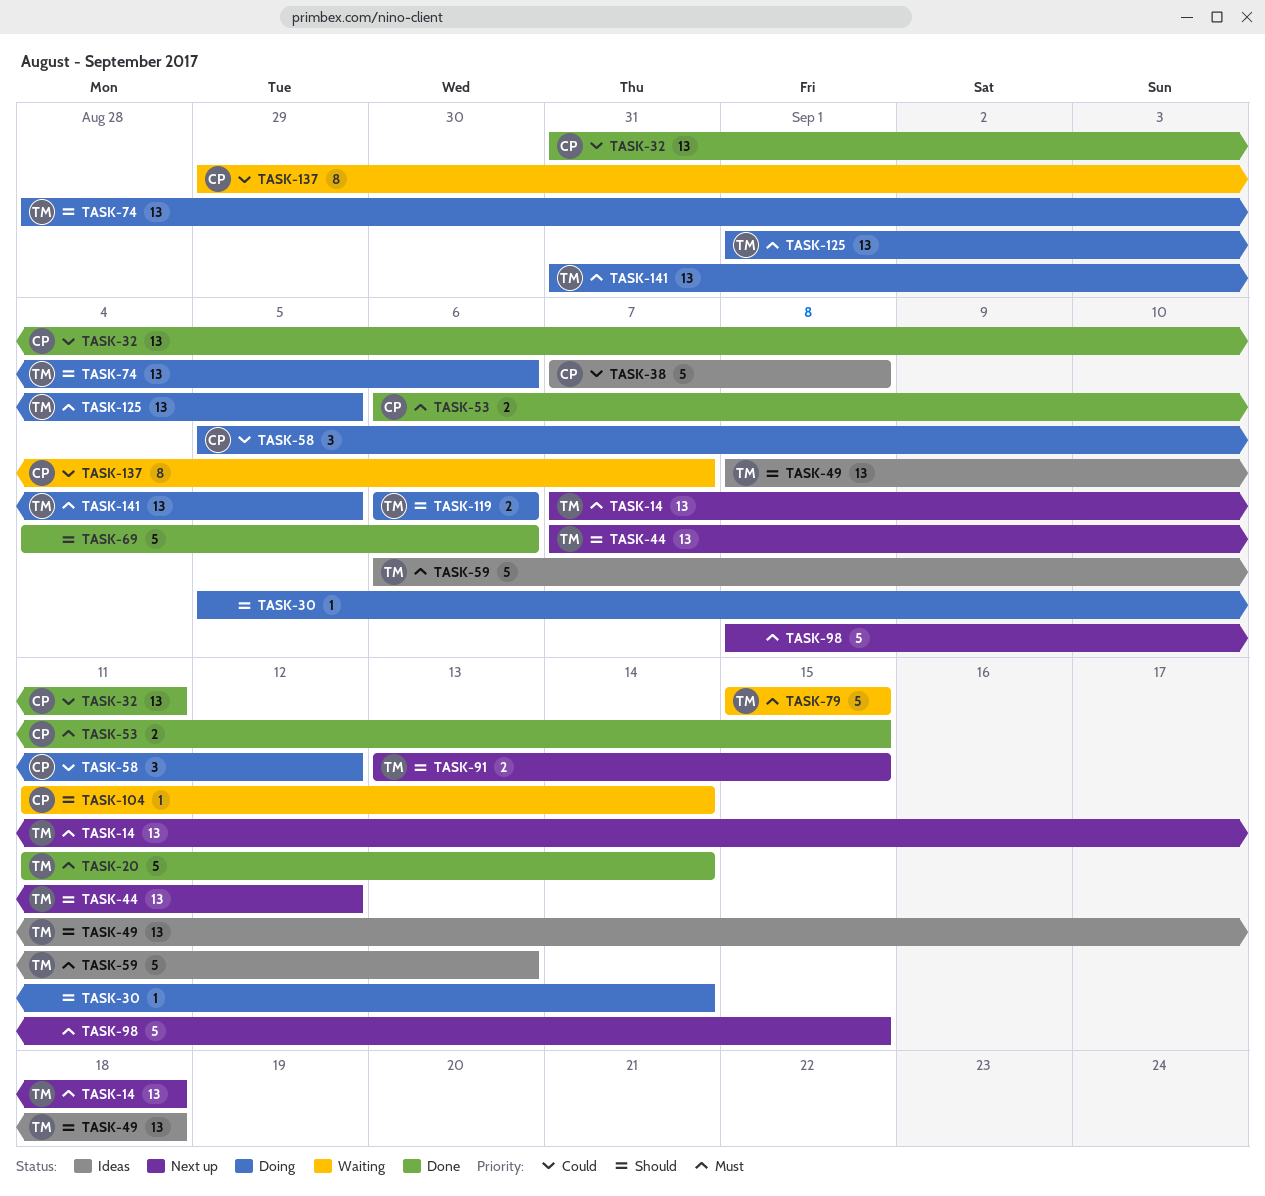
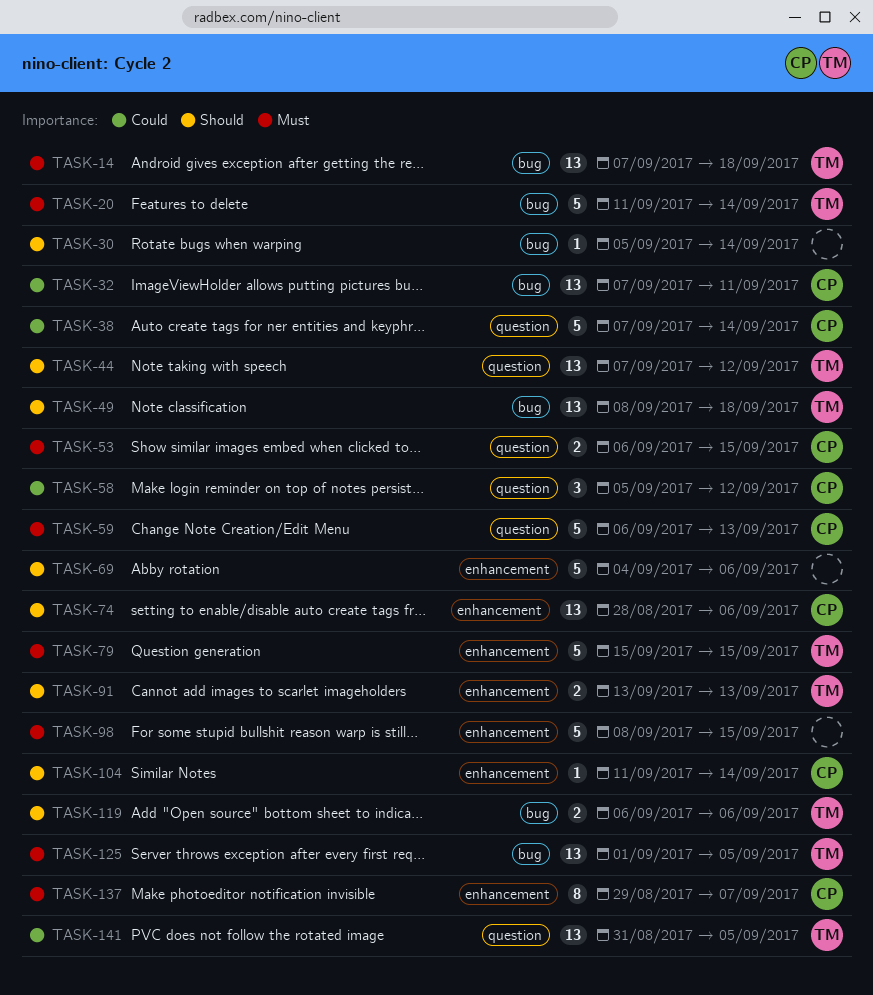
TASK-32, start: Aug 31 -> Sep 7
TASK-38, due: Sep 8 -> Sep 14
TASK-59, owner: TM -> CP
TASK-74, owner: TM -> CP
TASK-91, due: Sep 15 -> Sep 13
TASK-137, priority: Could -> Must
TASK-141, priority: Must -> Could

